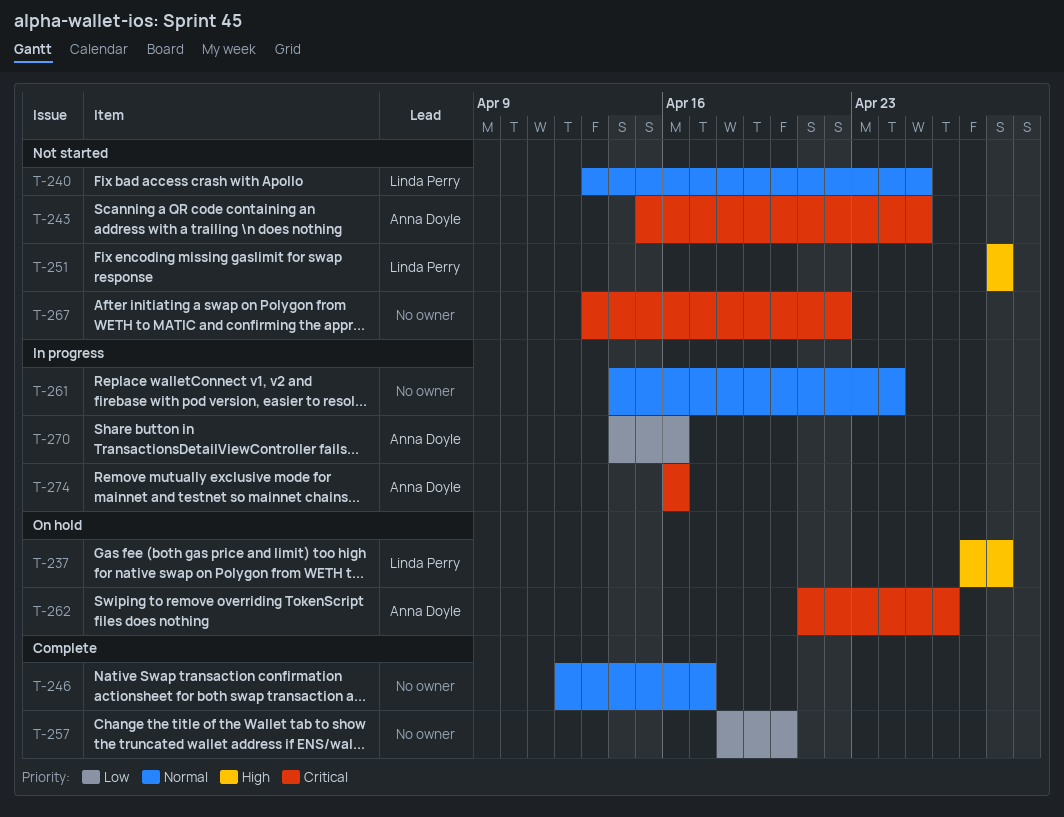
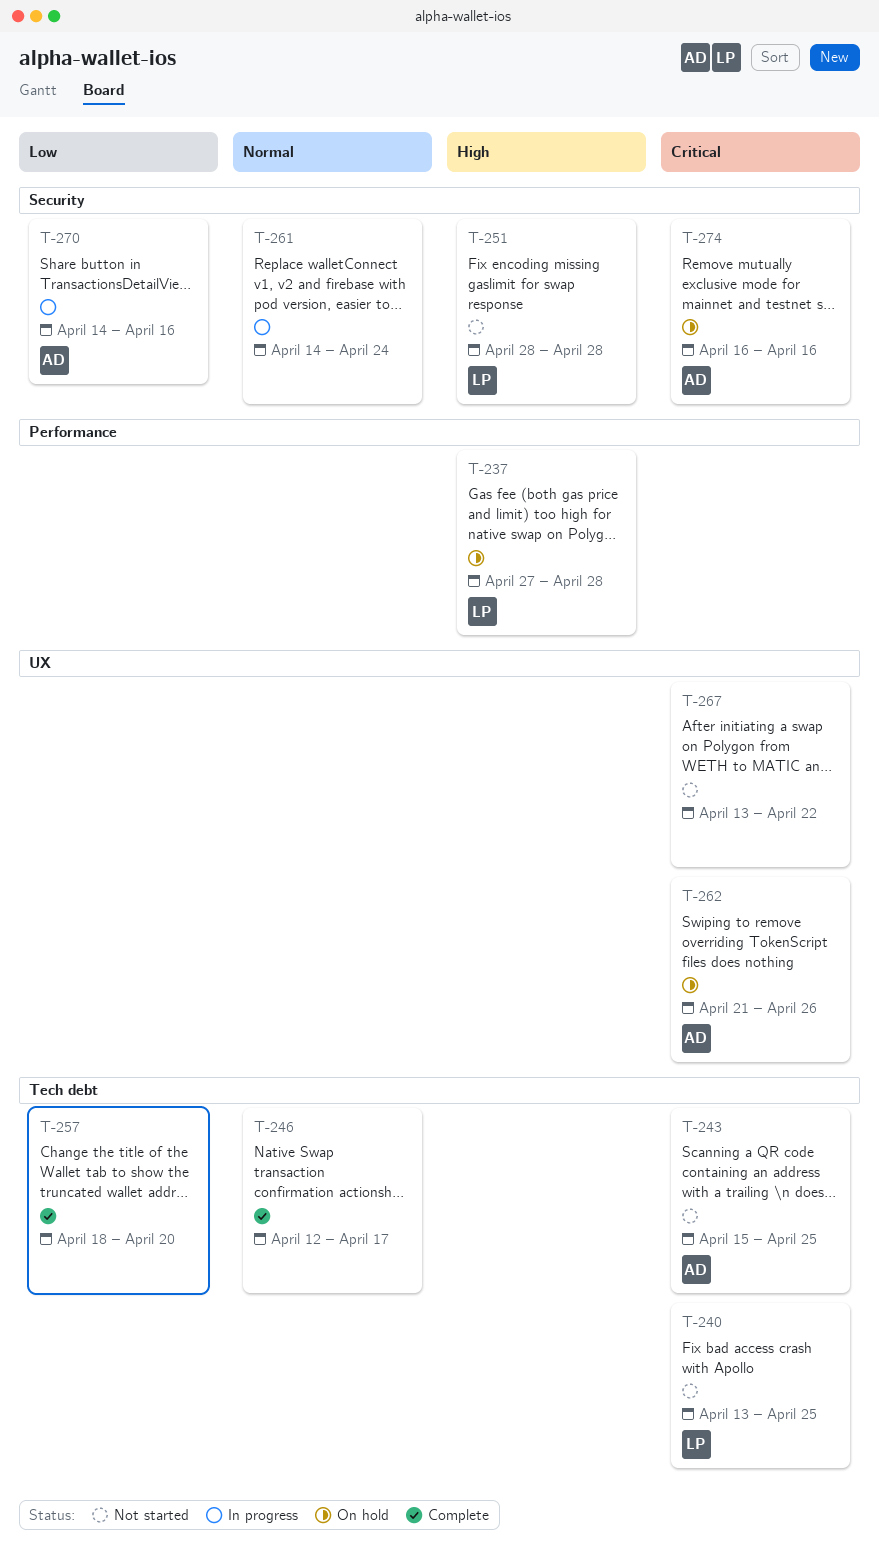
T-240, priority: Normal -> Critical
T-274, status: In progress -> On hold

